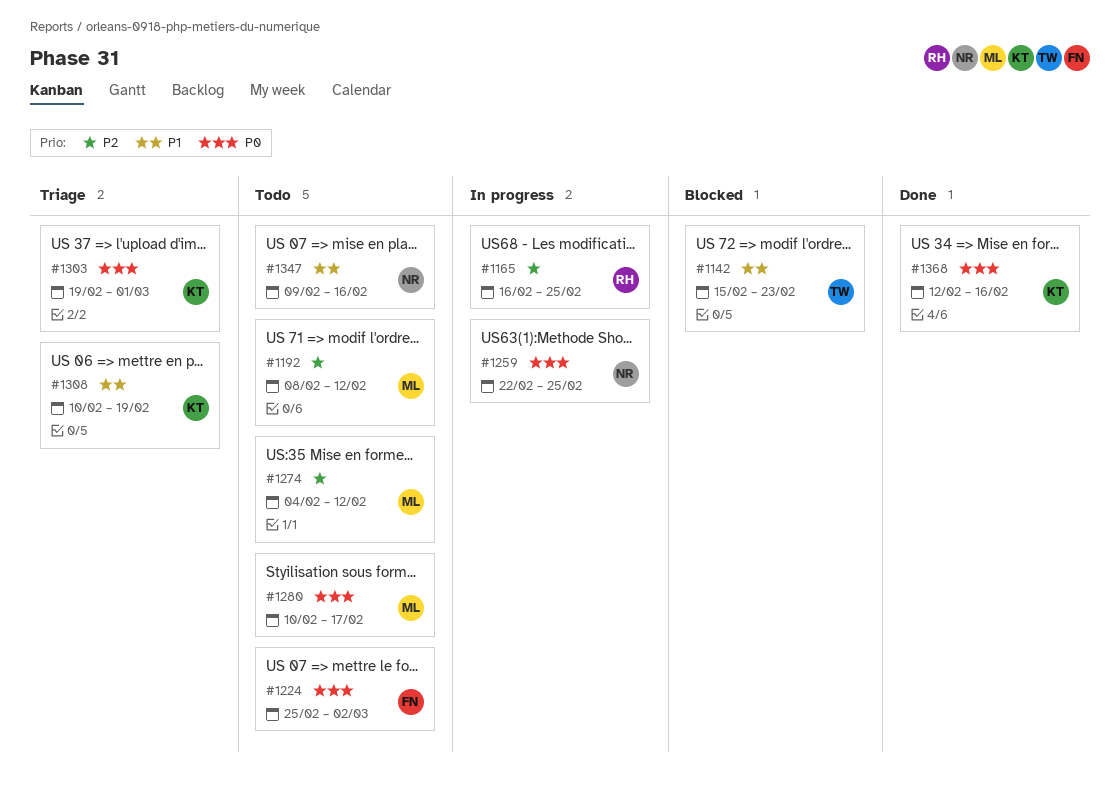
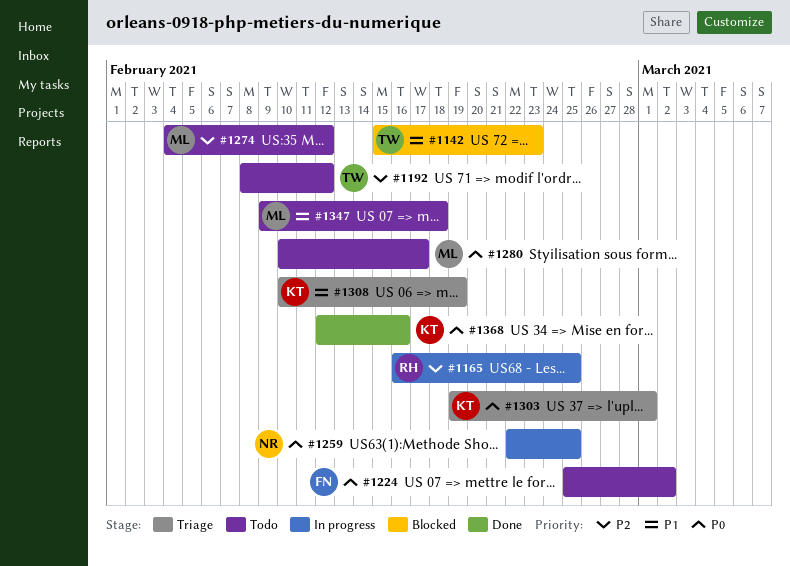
#1192, owner: ML -> TW
#1347, owner: NR -> ML
#1347, due: Feb 16 -> Feb 18

